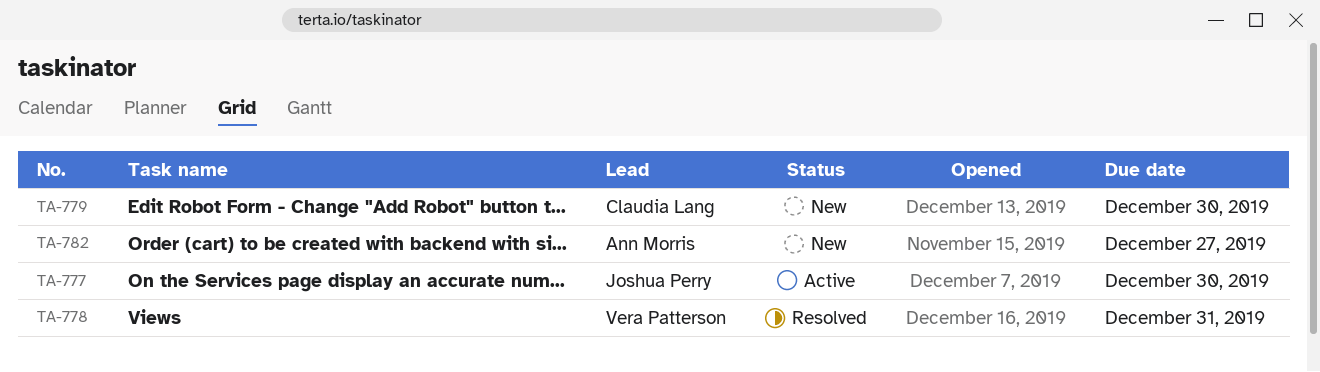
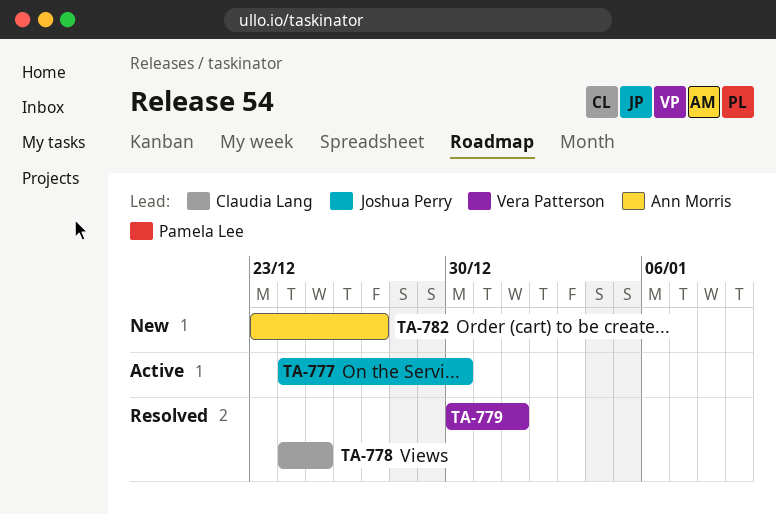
TA-778, owner: Vera Patterson -> Claudia Lang
TA-778, due: Dec 31 -> Dec 25
TA-779, status: New -> Resolved
TA-779, owner: Claudia Lang -> Vera Patterson
TA-779, due: Dec 30 -> Jan 1

